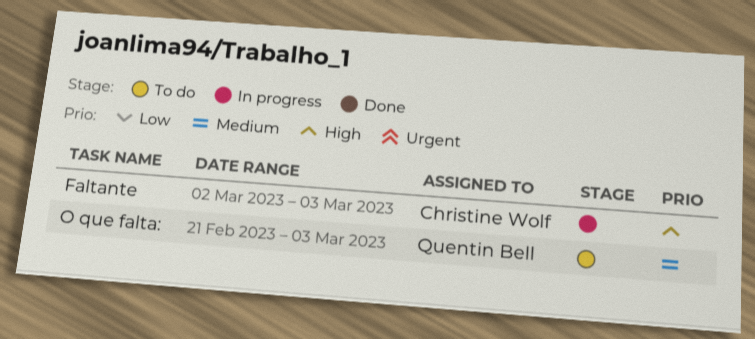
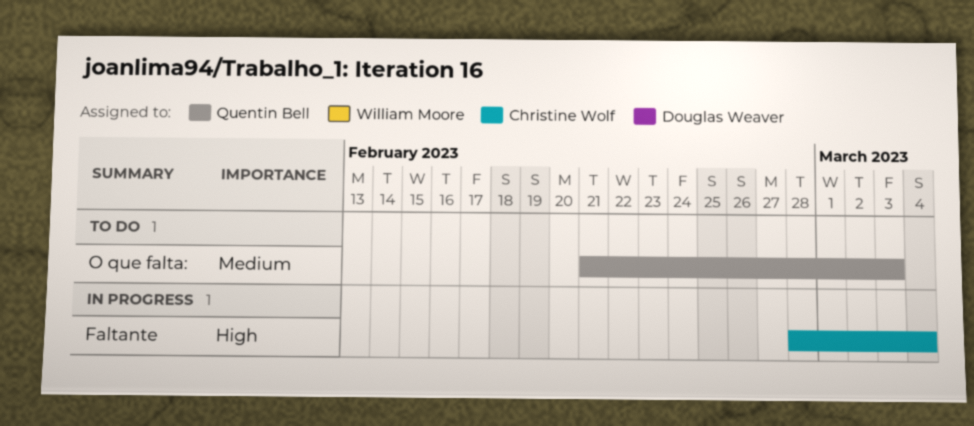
Faltante, start: Mar 2 -> Feb 28
Faltante, due: Mar 3 -> Mar 4

